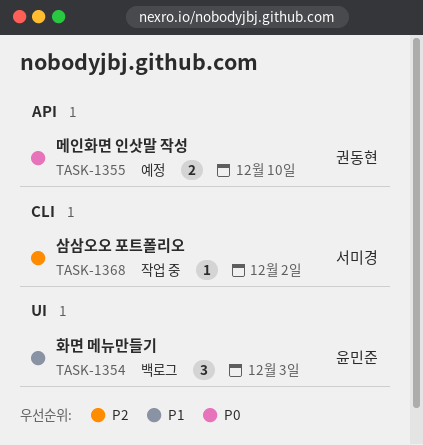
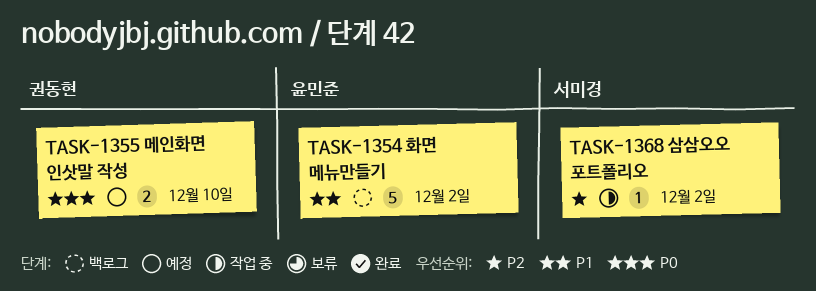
TASK-1354, estimate: 3 -> 5
TASK-1354, due: Dec 3 -> Dec 2

